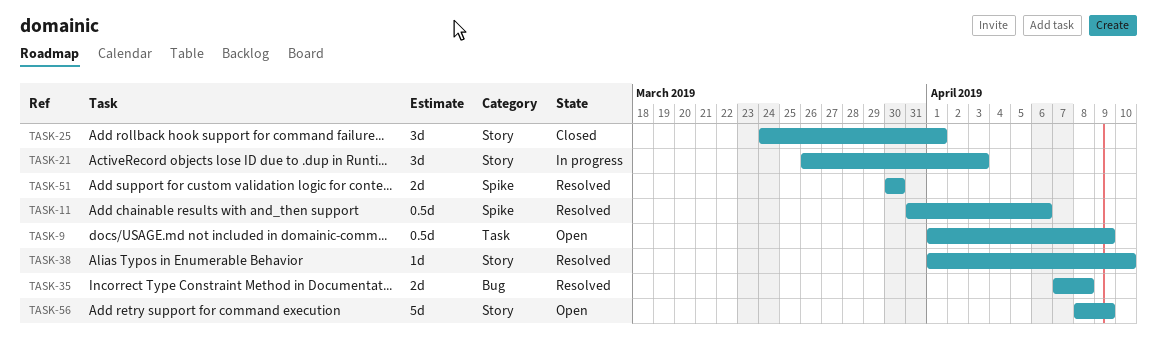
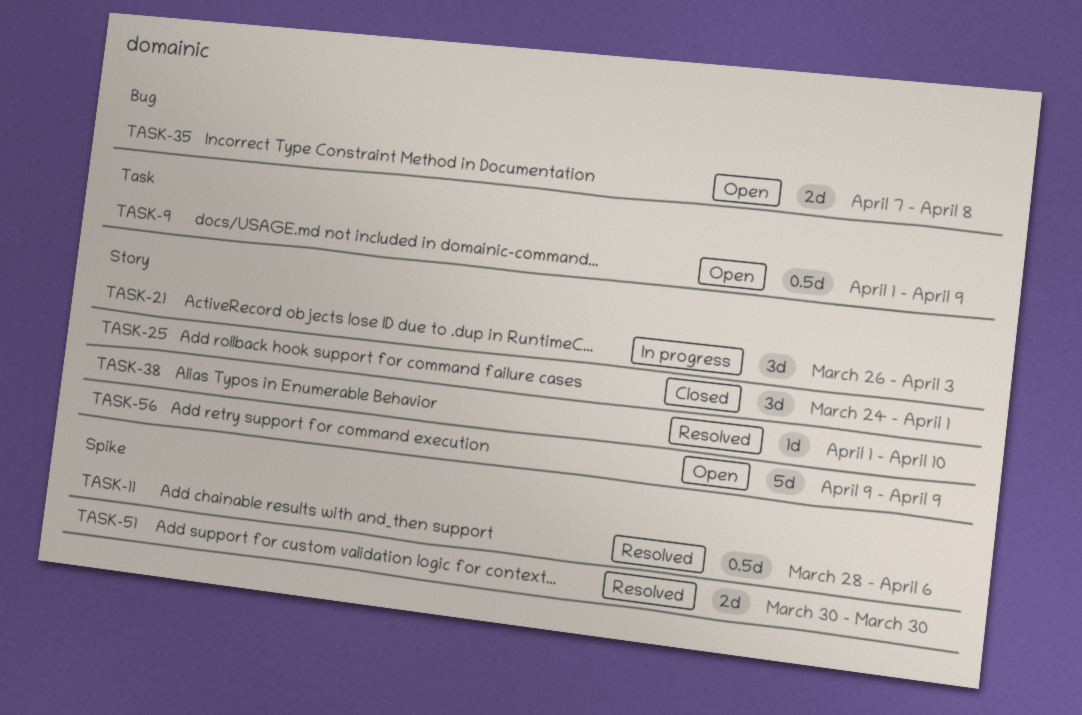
TASK-11, start: Mar 31 -> Mar 28
TASK-35, status: Resolved -> Open
TASK-56, start: Apr 8 -> Apr 9

